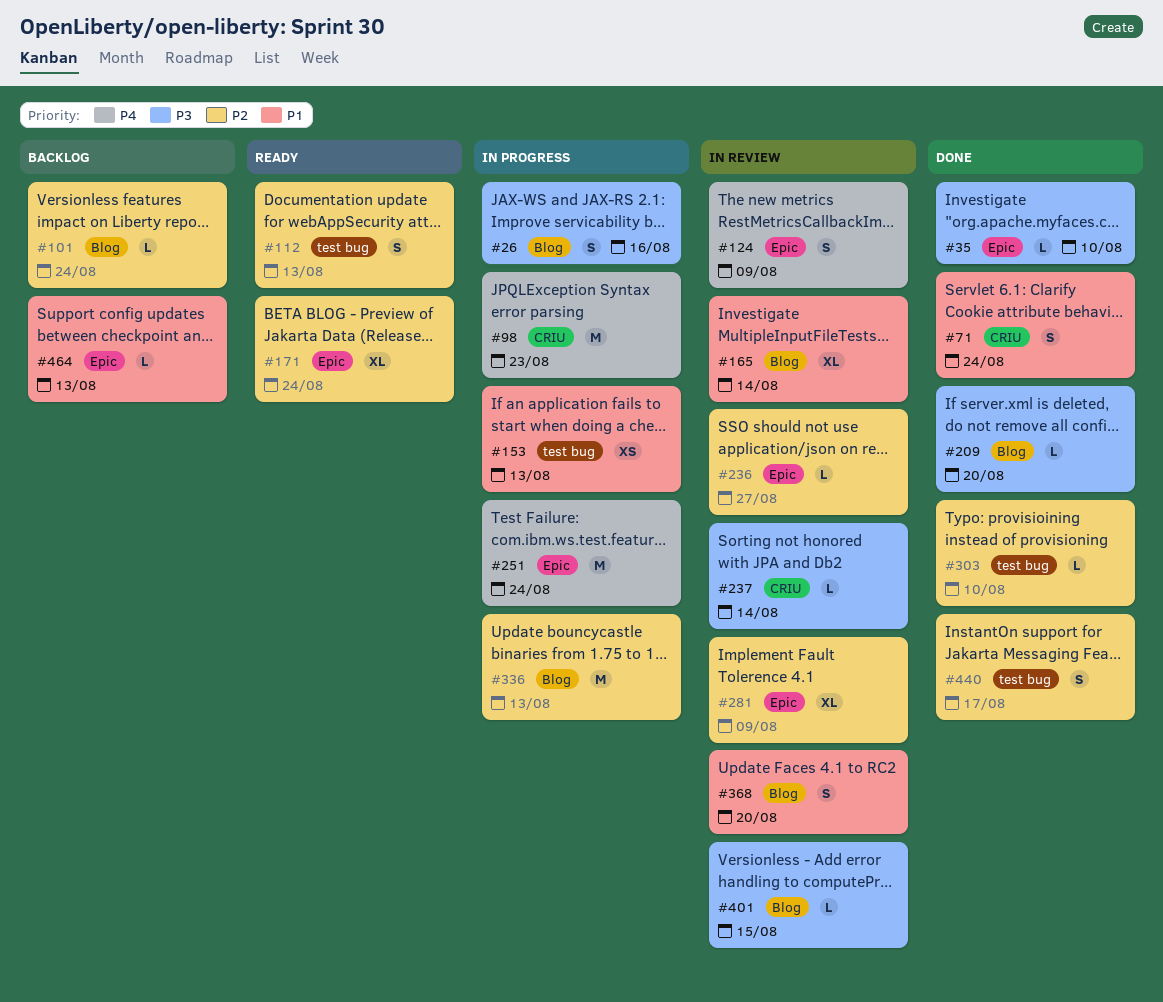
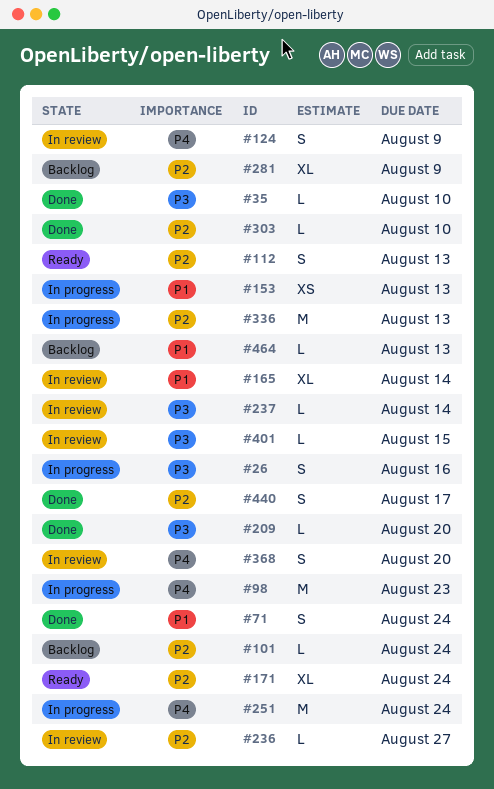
#281, status: In review -> Backlog
#368, priority: P1 -> P4

